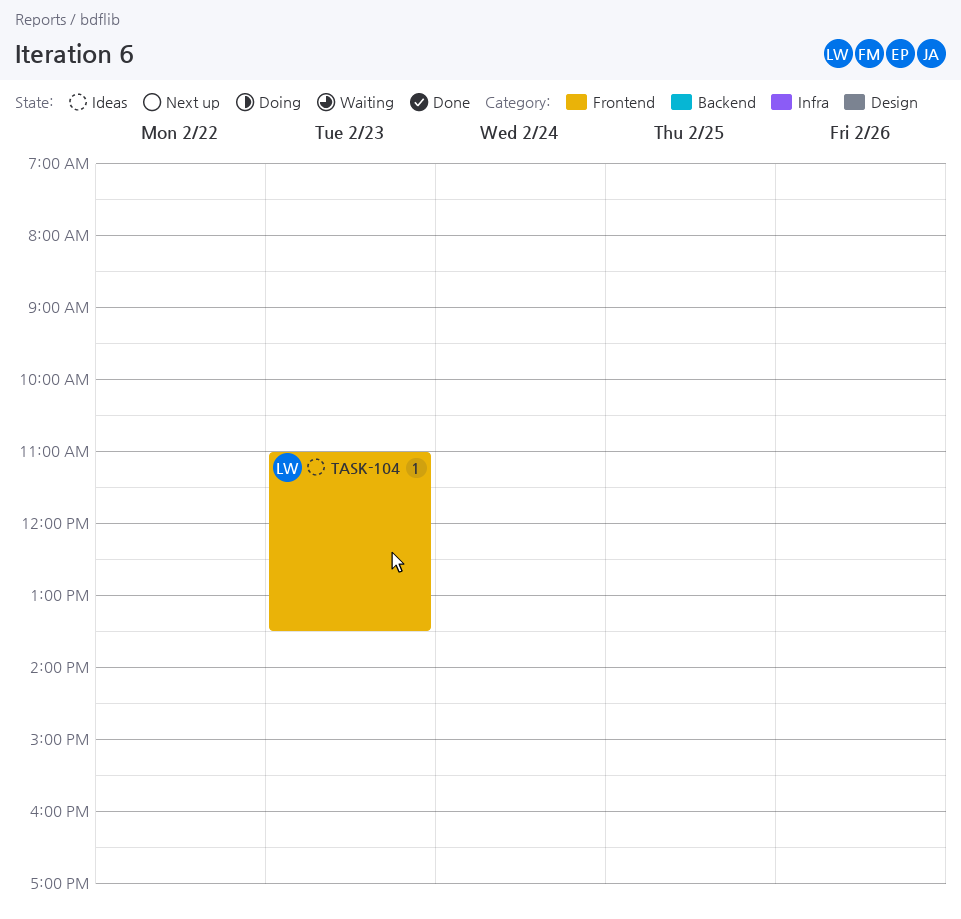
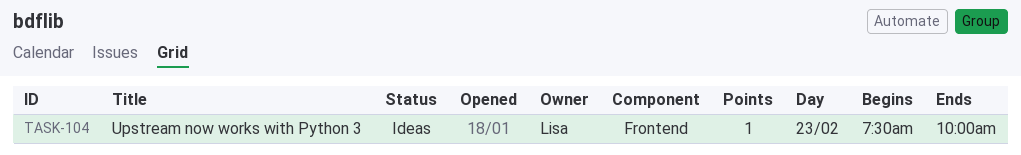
TASK-104, begins: 11:00 -> 07:30
TASK-104, ends: 13:30 -> 10:00

